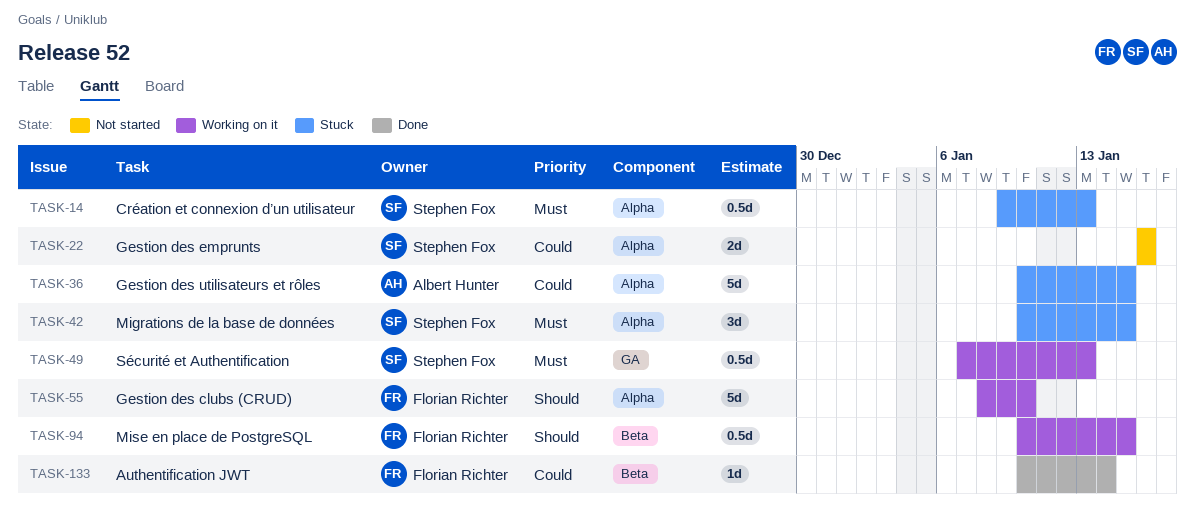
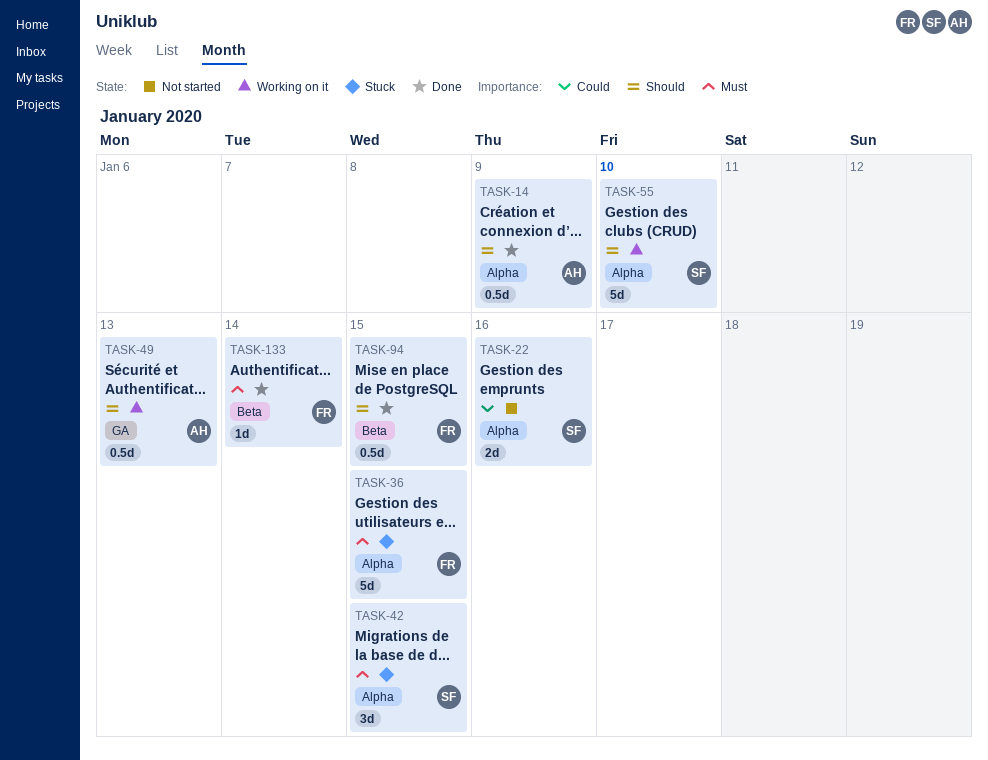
TASK-14, status: Stuck -> Done
TASK-14, owner: Stephen Fox -> Albert Hunter
TASK-14, priority: Must -> Should
TASK-14, due: Jan 13 -> Jan 9
TASK-36, owner: Albert Hunter -> Florian Richter
TASK-36, priority: Could -> Must
TASK-49, owner: Stephen Fox -> Albert Hunter
TASK-49, priority: Must -> Should
TASK-55, owner: Florian Richter -> Stephen Fox
TASK-94, status: Working on it -> Done
TASK-133, priority: Could -> Must

